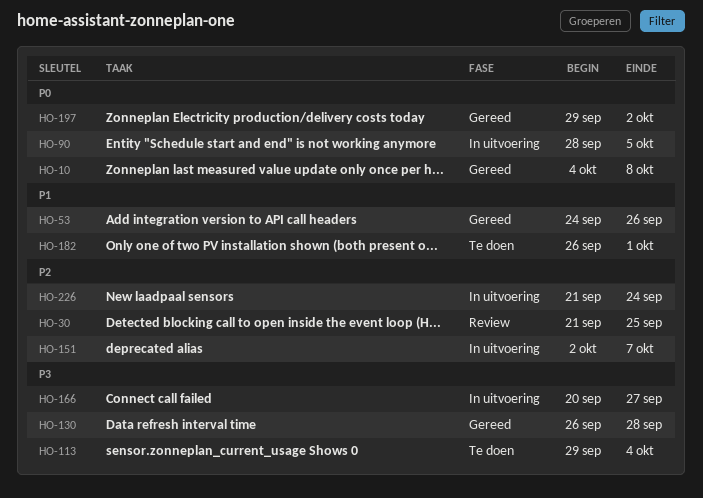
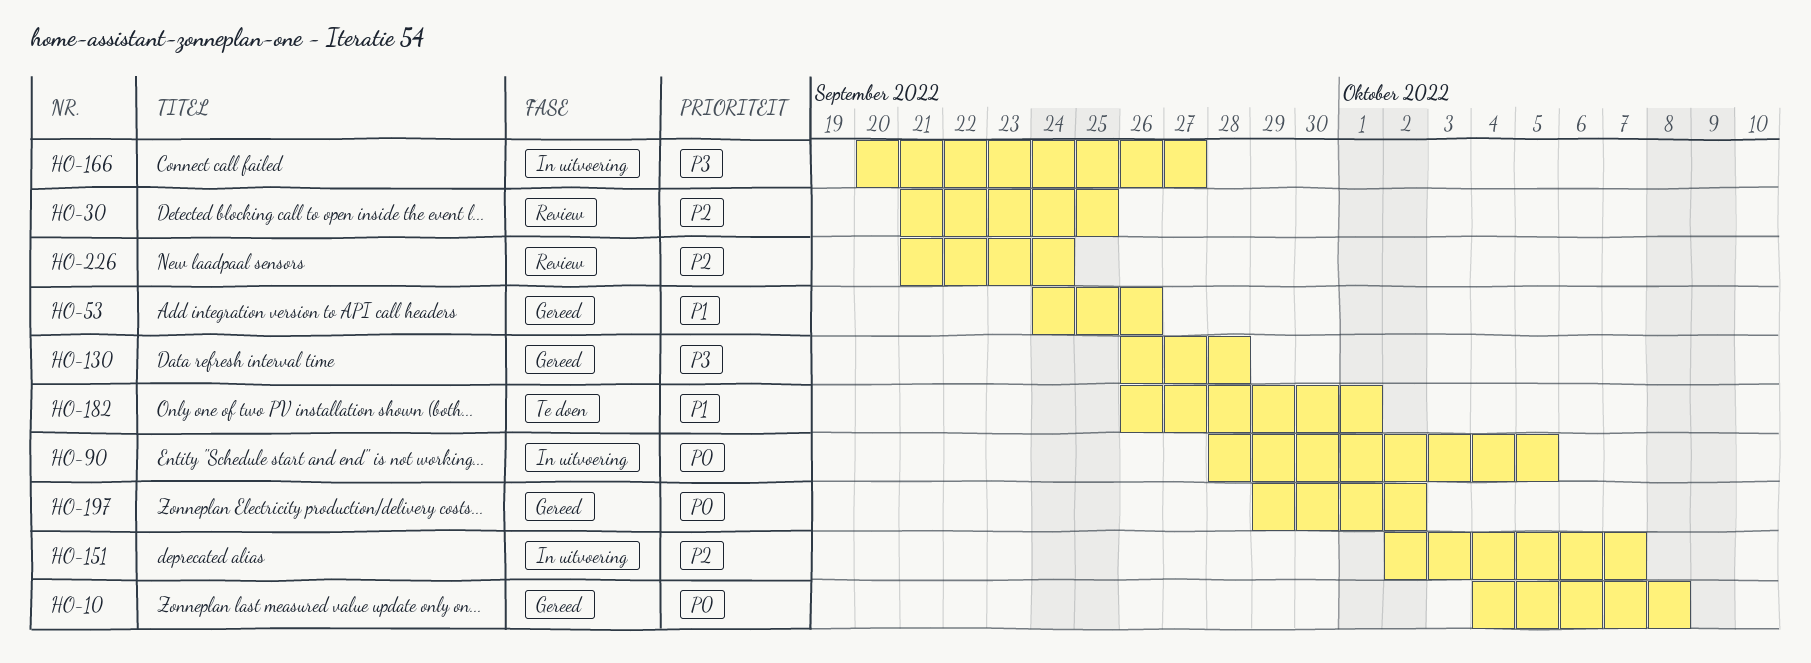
HO-113: present -> none
HO-226, status: In uitvoering -> Review

